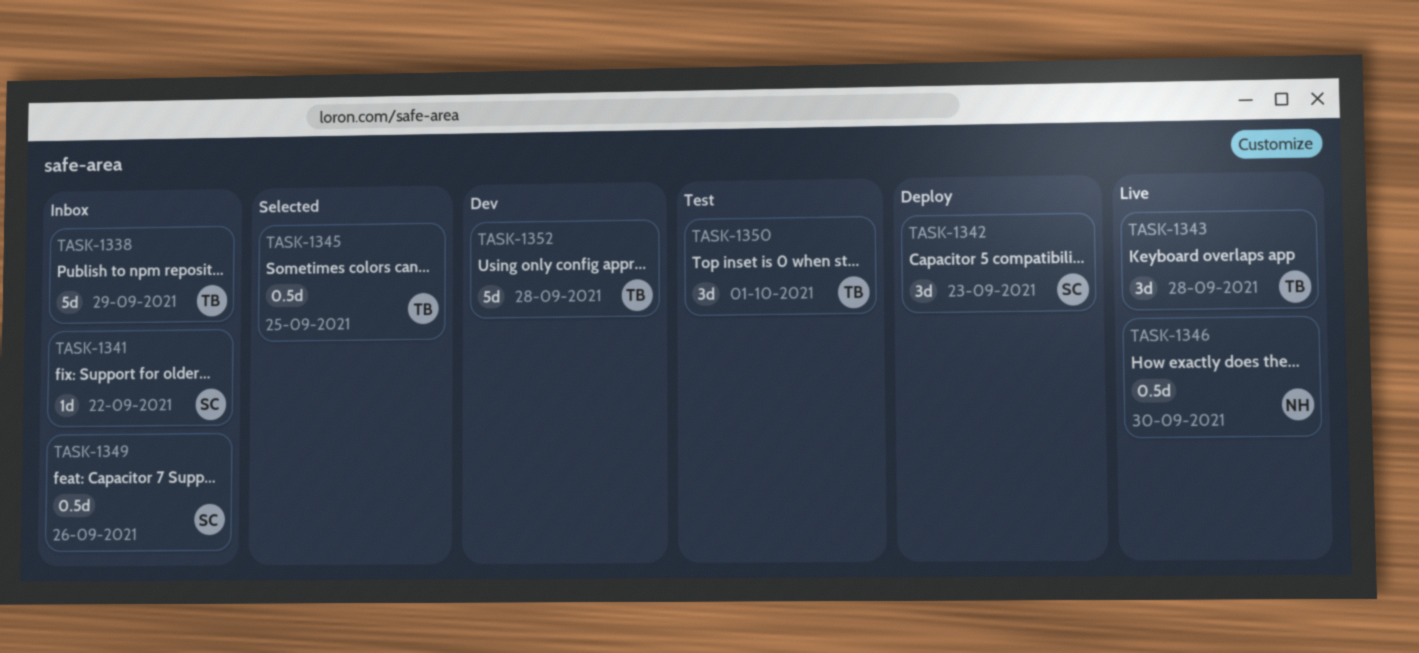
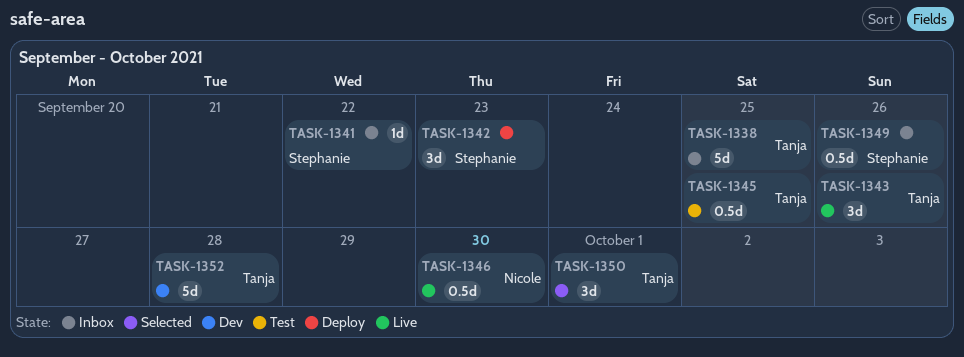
TASK-1338, due: Sep 29 -> Sep 25
TASK-1343, due: Sep 28 -> Sep 26
TASK-1345, status: Selected -> Test
TASK-1350, status: Test -> Selected

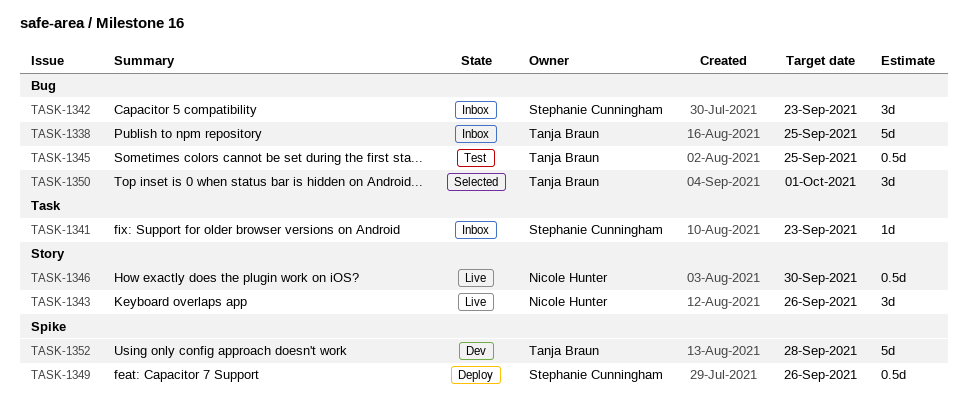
TASK-1341, due: Sep 22 -> Sep 23
TASK-1342, status: Deploy -> Inbox
TASK-1343, owner: Tanja Braun -> Nicole Hunter
TASK-1349, status: Inbox -> Deploy

